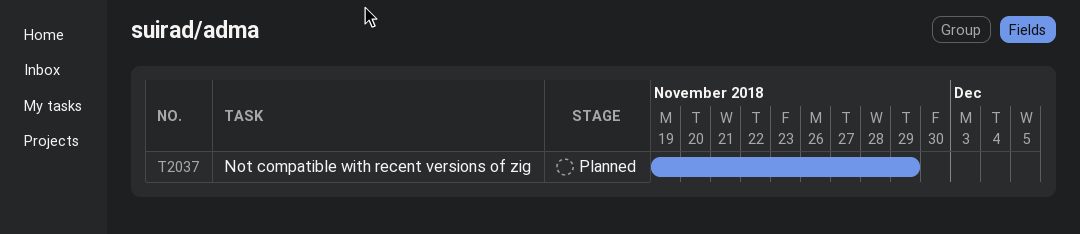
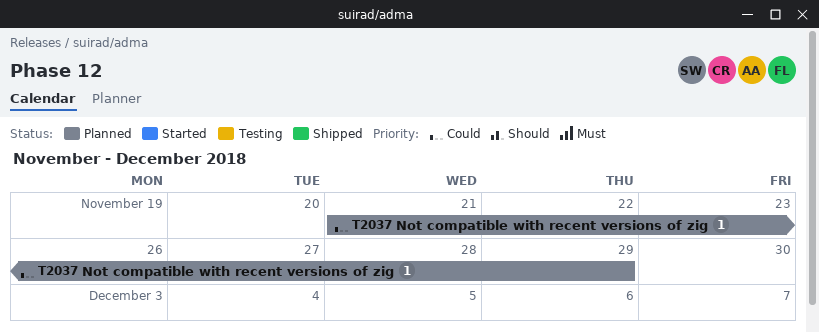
T2037, start: Nov 19 -> Nov 21

